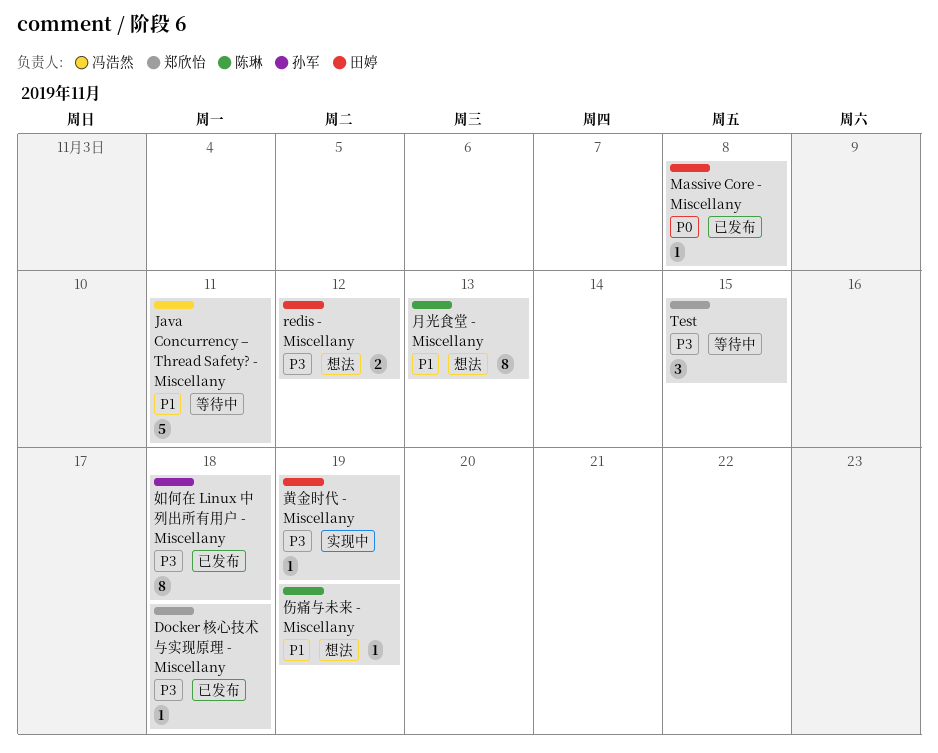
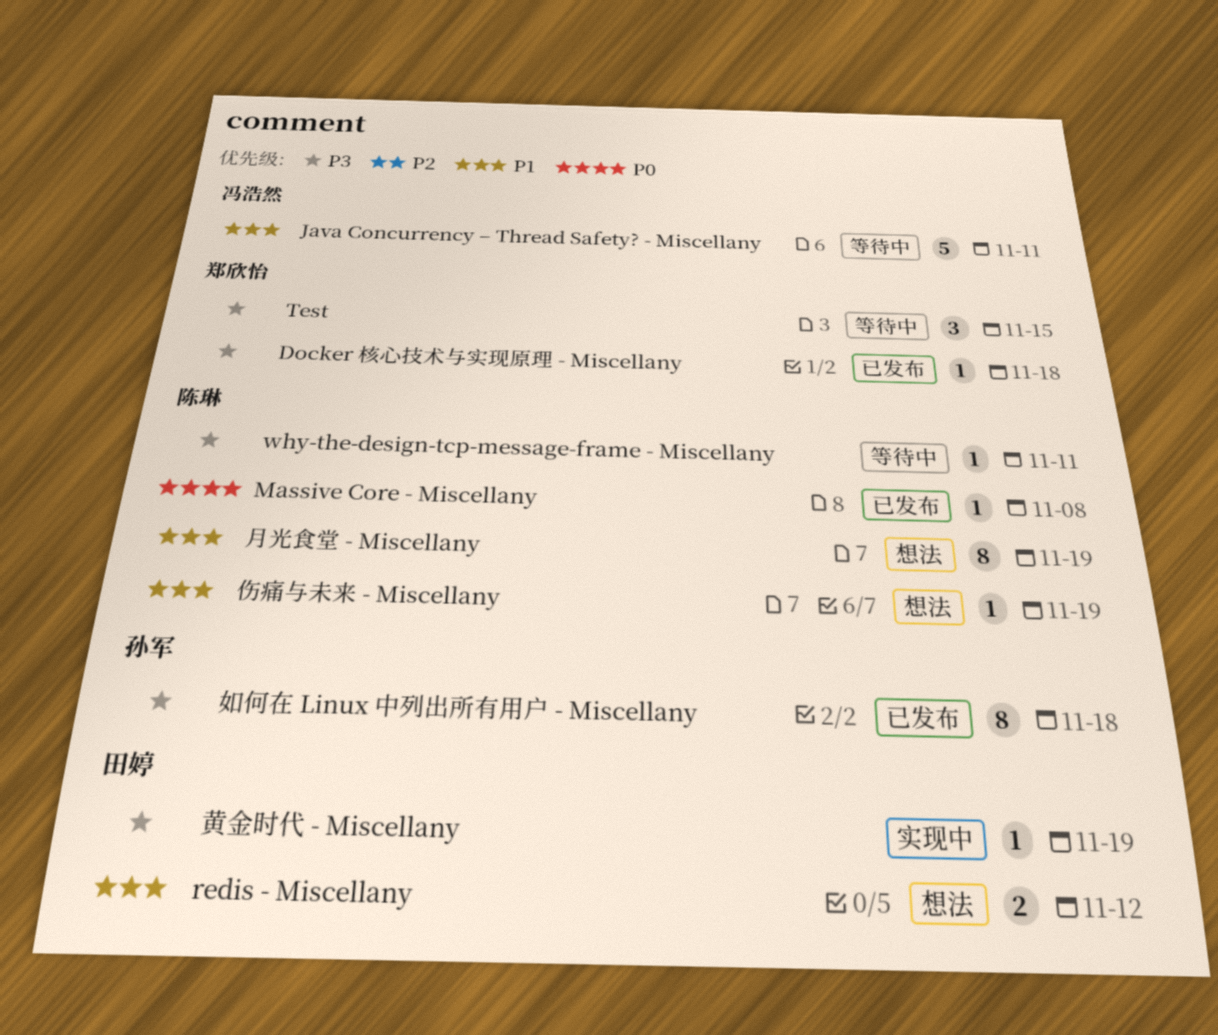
Massive Core - Miscellany, owner: 田婷 -> 陈琳
redis - Miscellany, priority: P3 -> P1
why-the-design-tcp-message-frame - Miscellany: none -> present
月光食堂 - Miscellany, due: Nov 13 -> Nov 19

